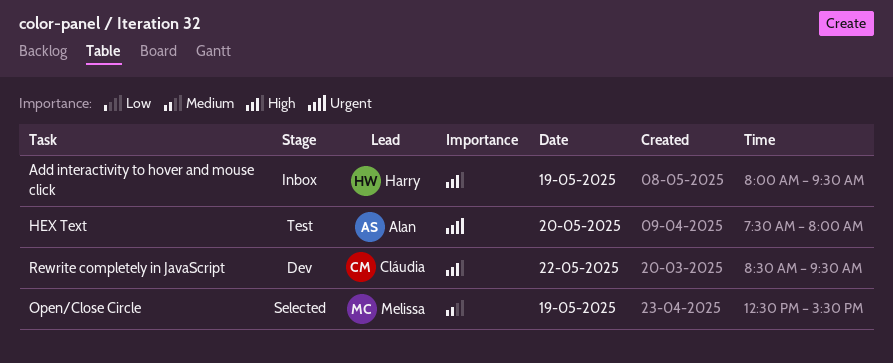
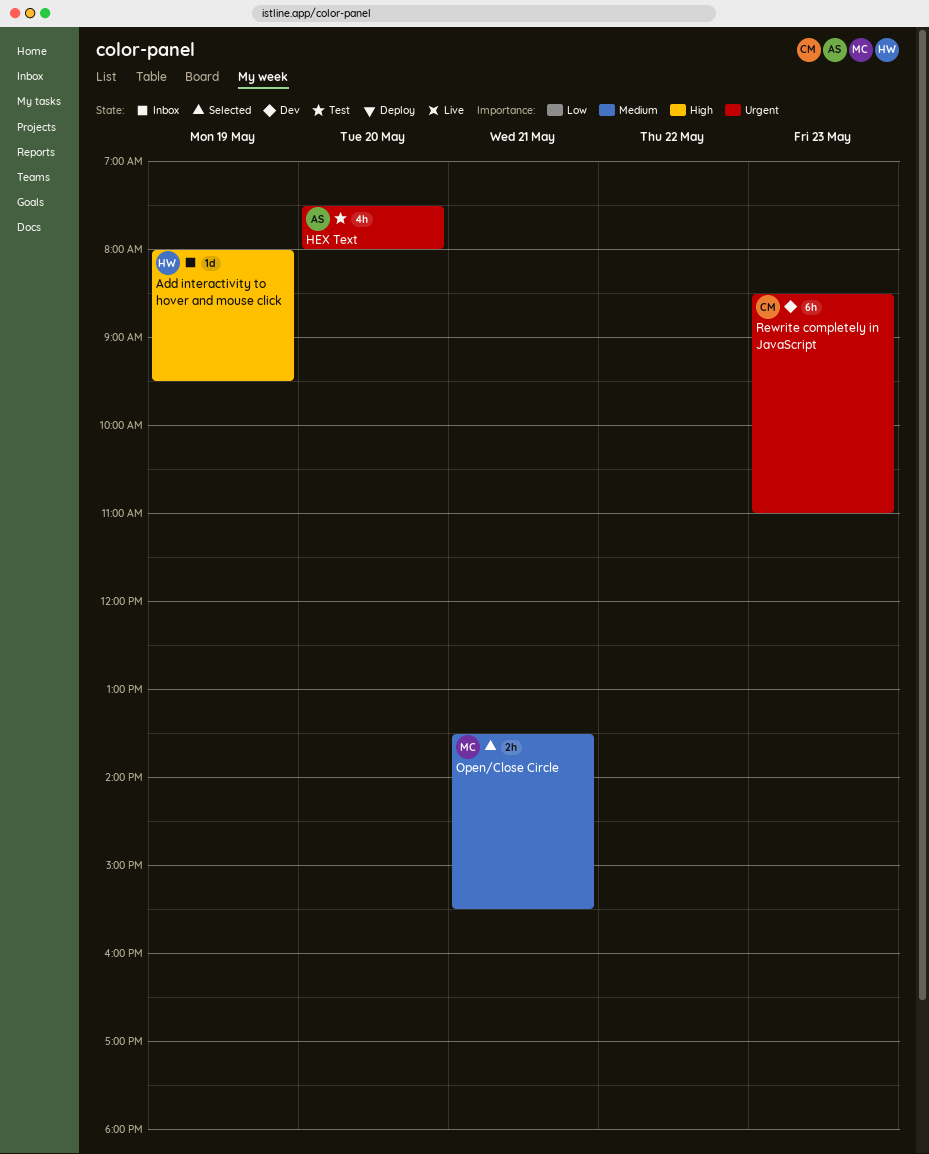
Open/Close Circle, day: May 19 -> May 21
Open/Close Circle, begins: 12:30 -> 13:30
Rewrite completely in JavaScript, priority: High -> Urgent
Rewrite completely in JavaScript, day: May 22 -> May 23
Rewrite completely in JavaScript, ends: 09:30 -> 11:00

